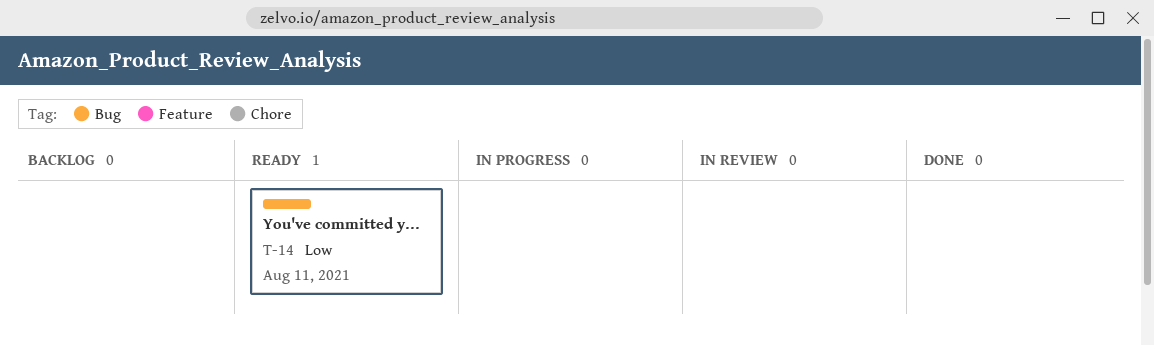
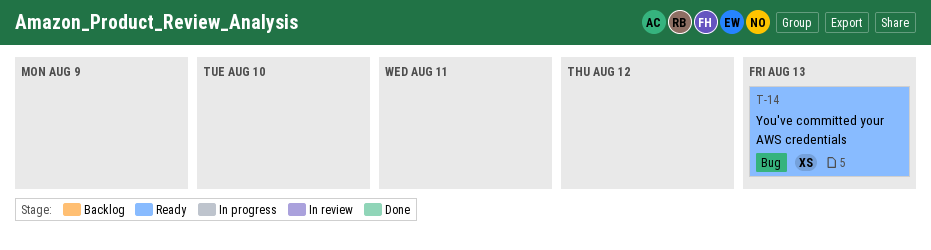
T-14, due: Aug 11 -> Aug 13

